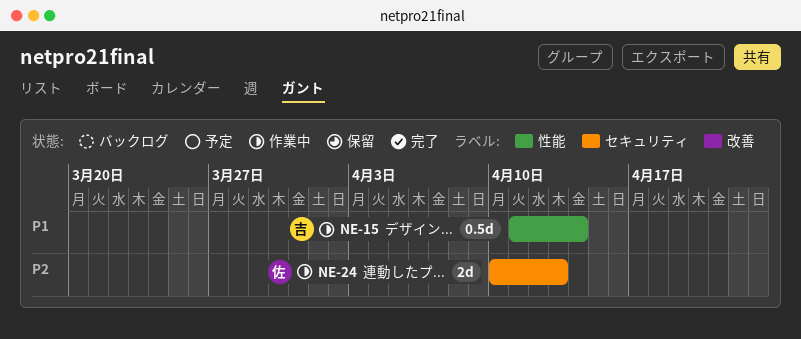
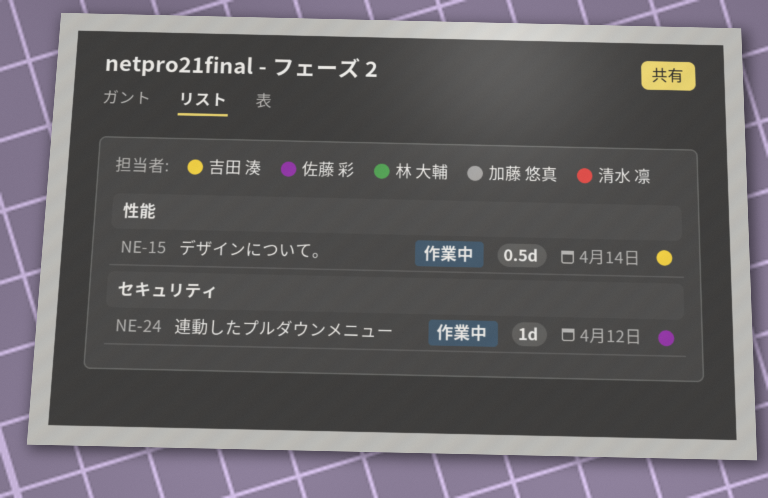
NE-24, estimate: 2d -> 1d
NE-24, due: Apr 13 -> Apr 12

